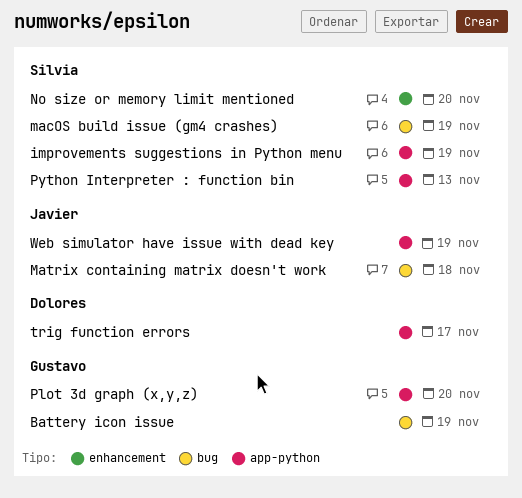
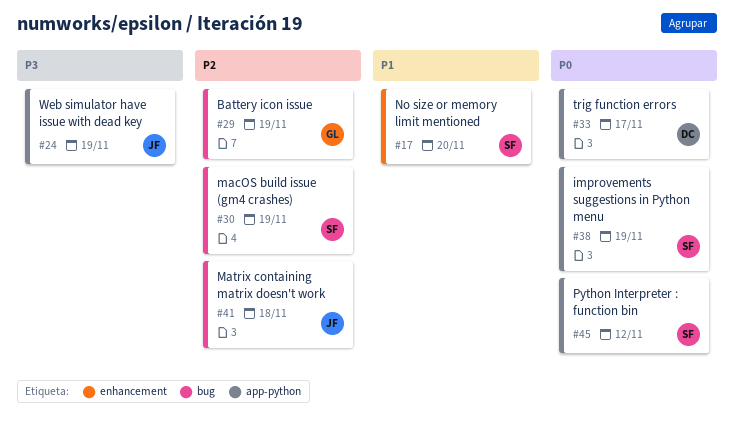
Plot 3d graph (x,y,z): present -> none
Python Interpreter : function bin, due: Nov 13 -> Nov 12

